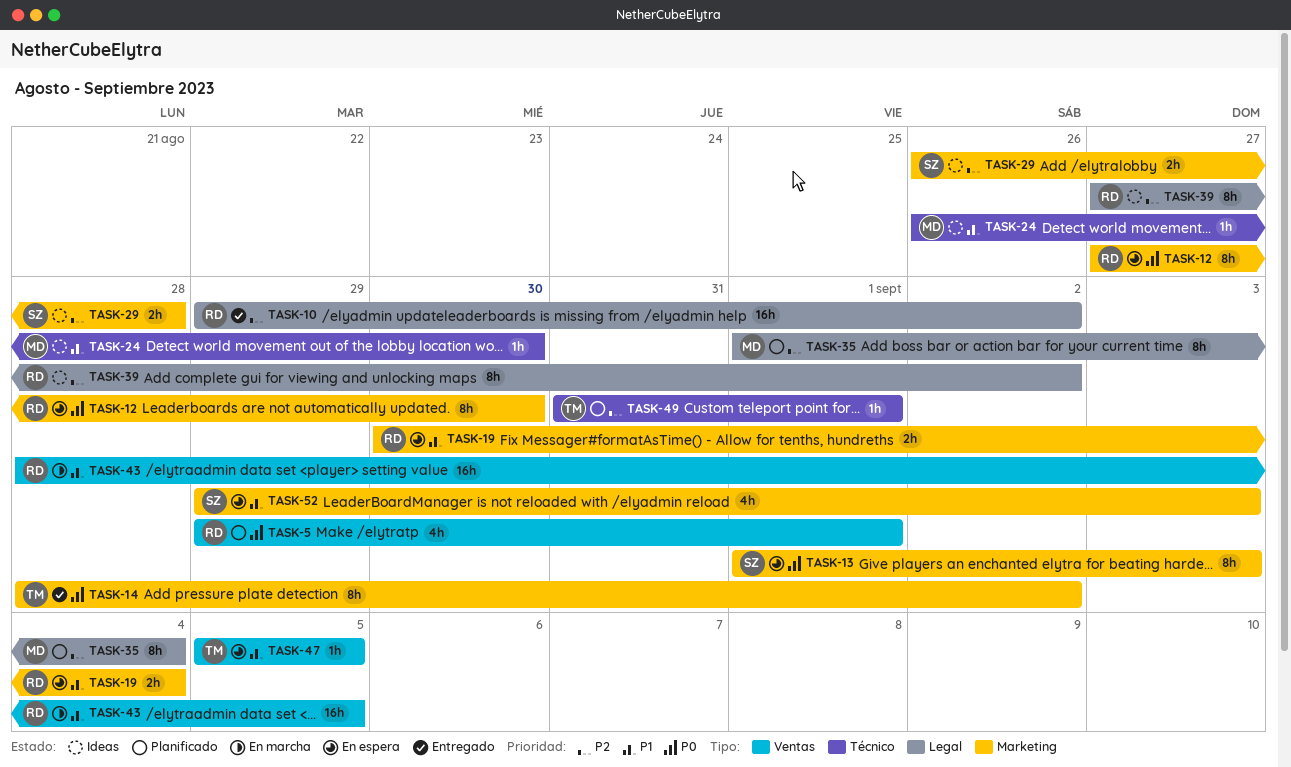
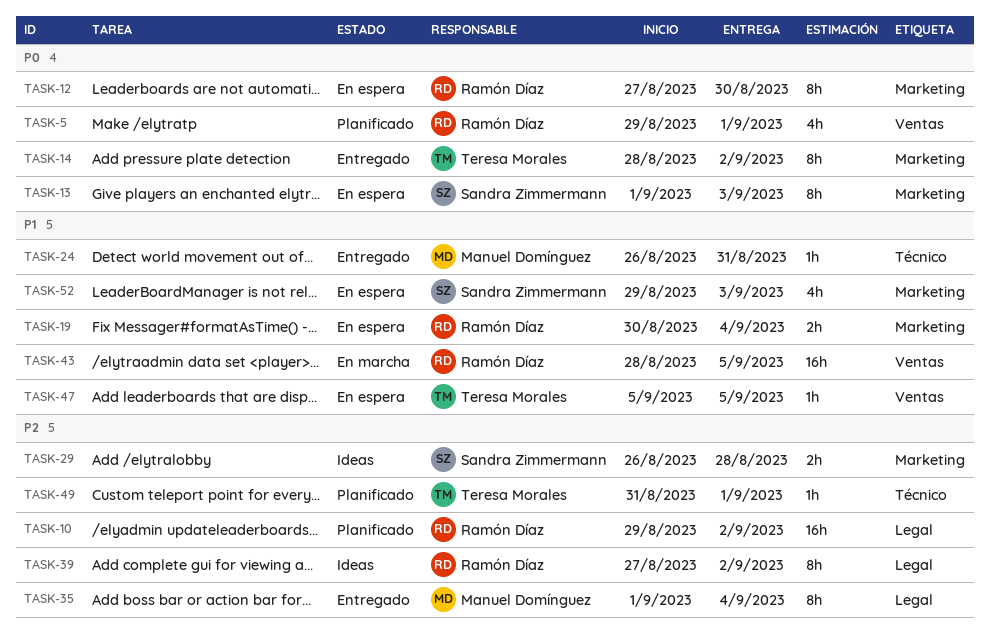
TASK-10, status: Entregado -> Planificado
TASK-24, status: Ideas -> Entregado
TASK-24, due: Aug 30 -> Aug 31
TASK-35, status: Planificado -> Entregado

